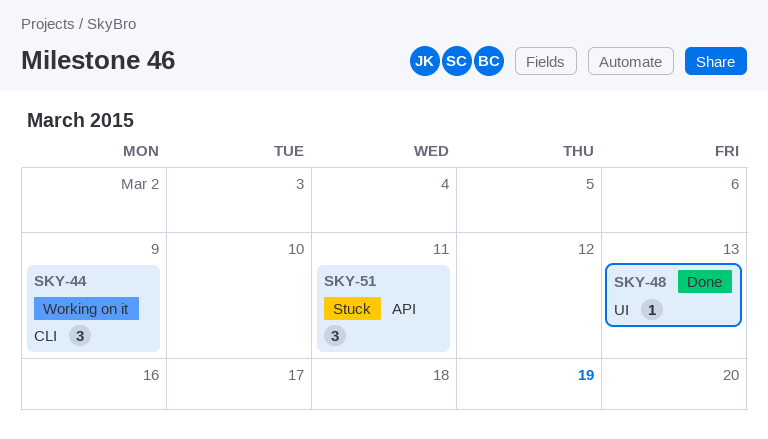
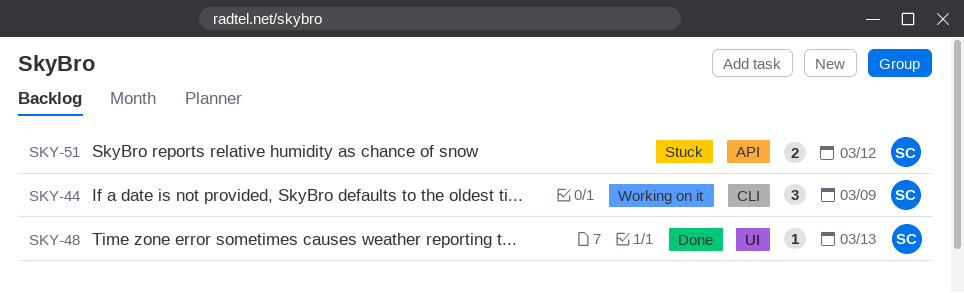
SKY-51, estimate: 3 -> 2
SKY-51, due: Mar 11 -> Mar 12

